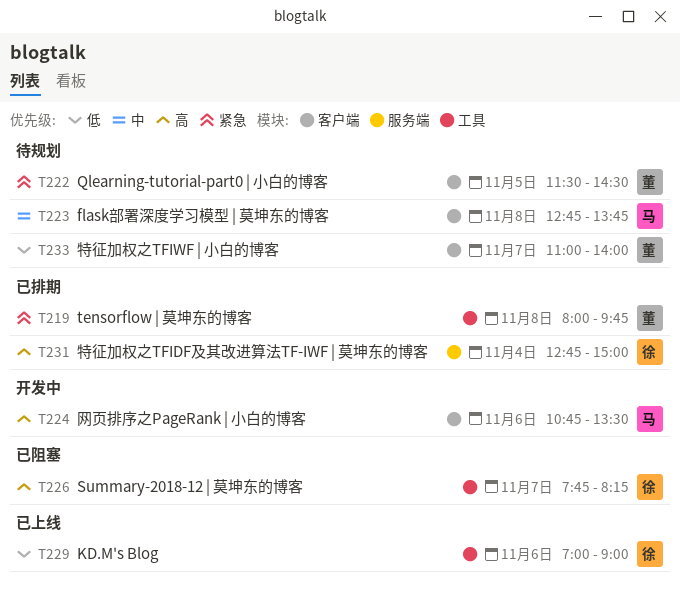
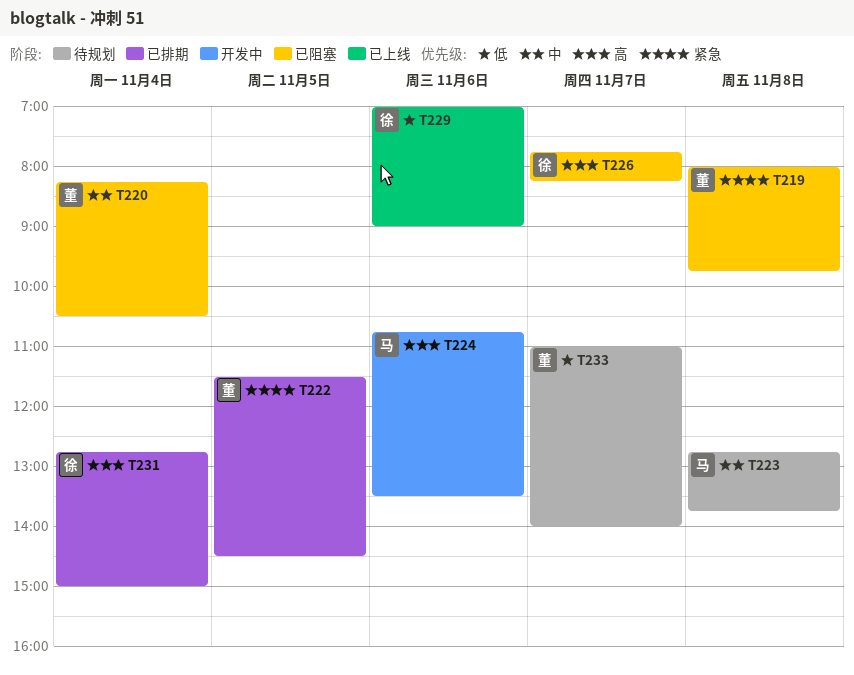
T219, status: 已排期 -> 已阻塞
T220: none -> present
T222, status: 待规划 -> 已排期

